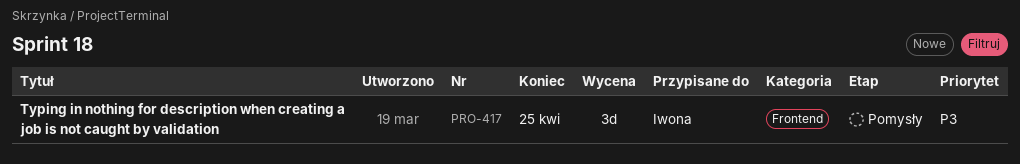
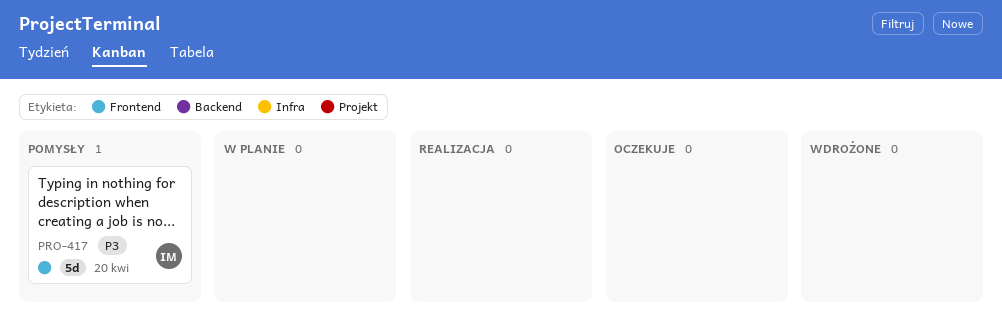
PRO-417, estimate: 3d -> 5d
PRO-417, due: Apr 25 -> Apr 20

